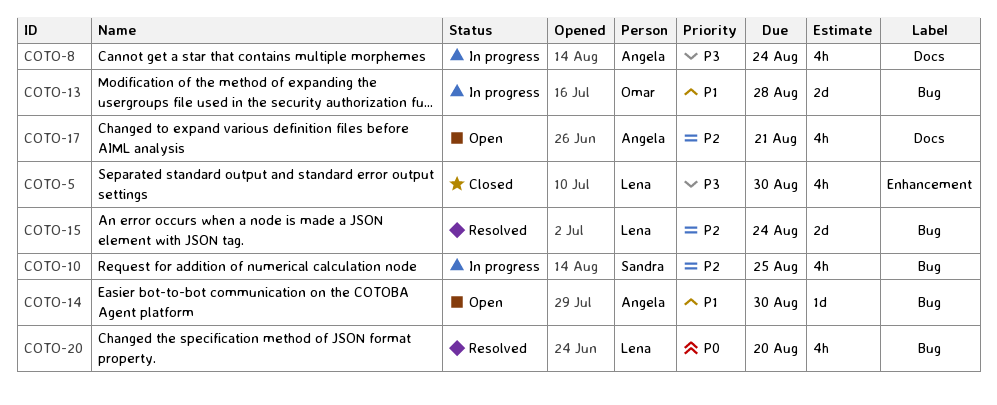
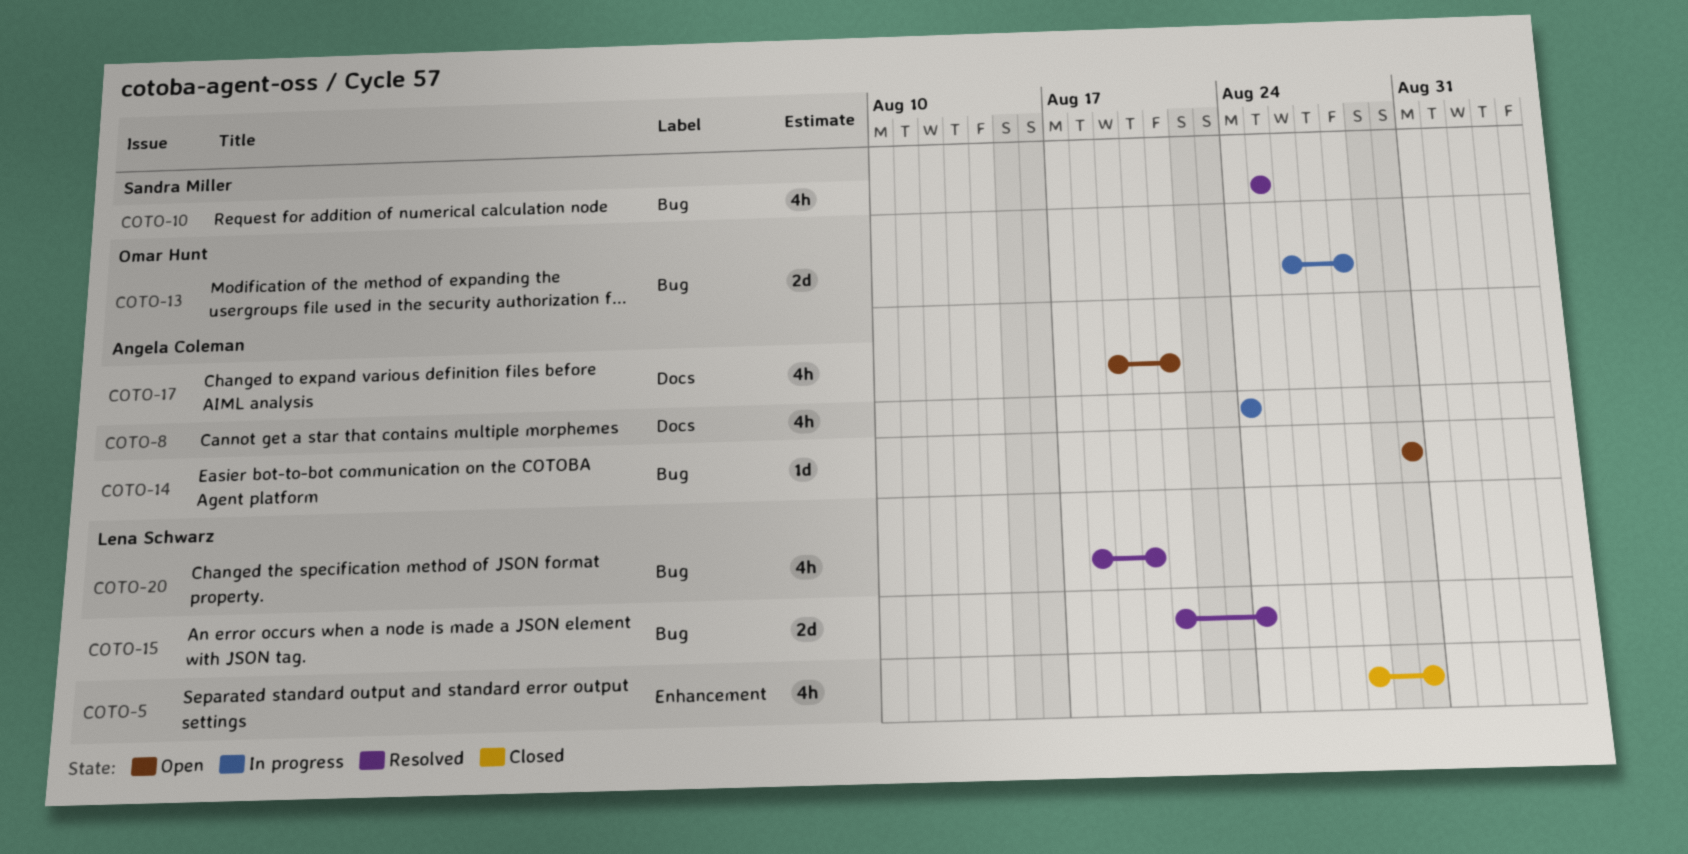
COTO-10, status: In progress -> Resolved

